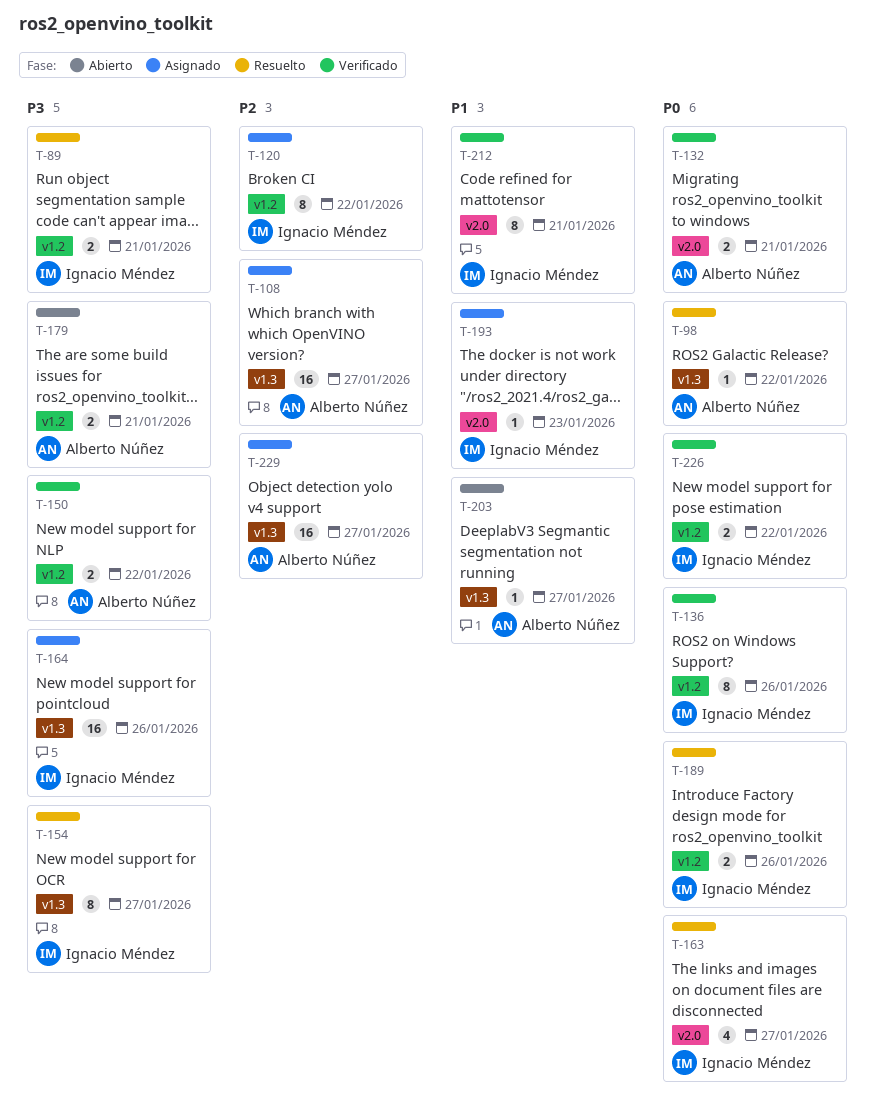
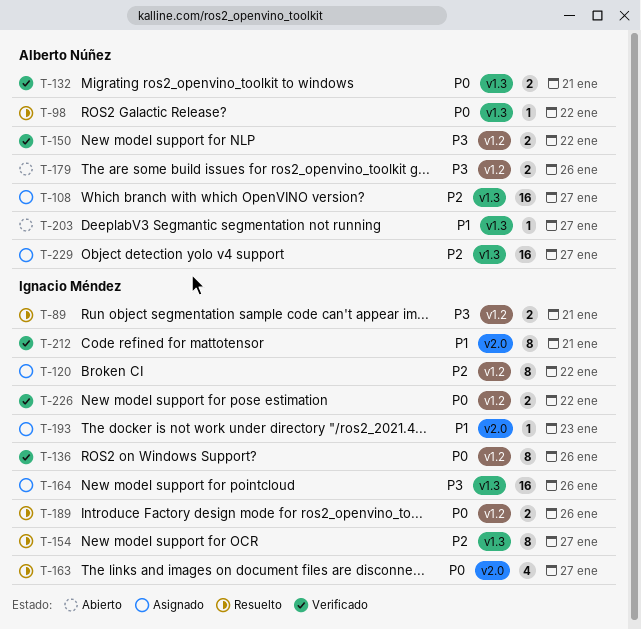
T-132, label: v2.0 -> v1.3
T-154, priority: P3 -> P2
T-179, due: Jan 21 -> Jan 26

